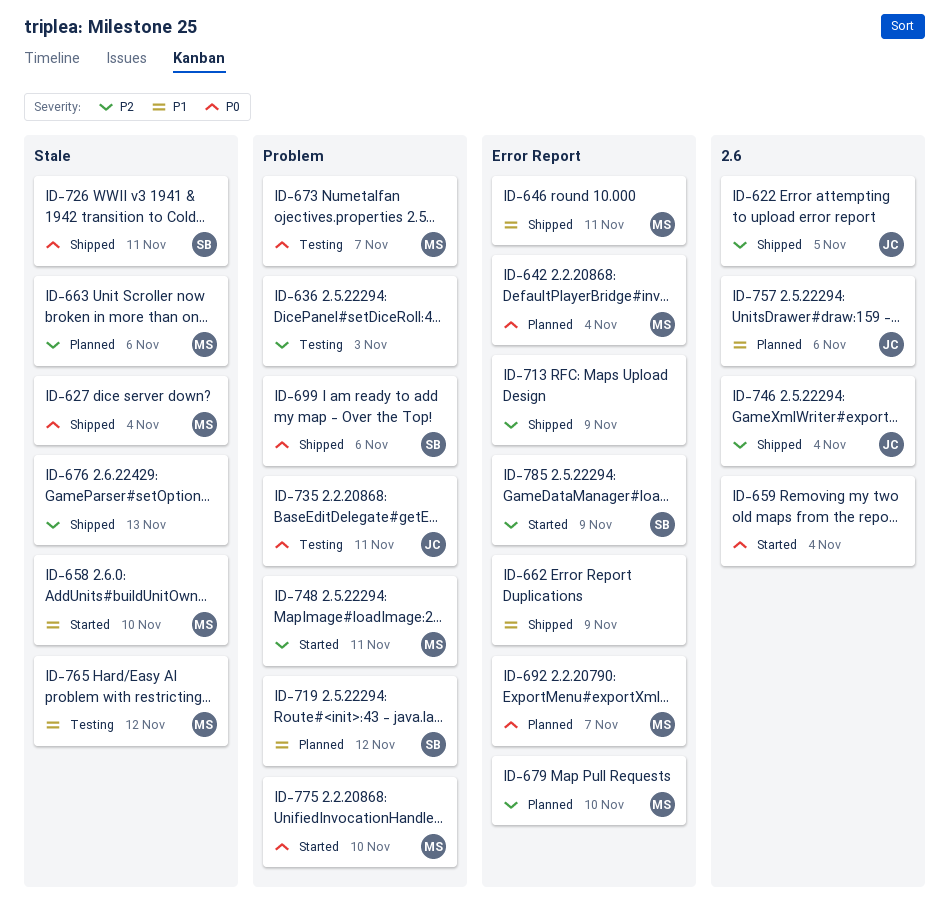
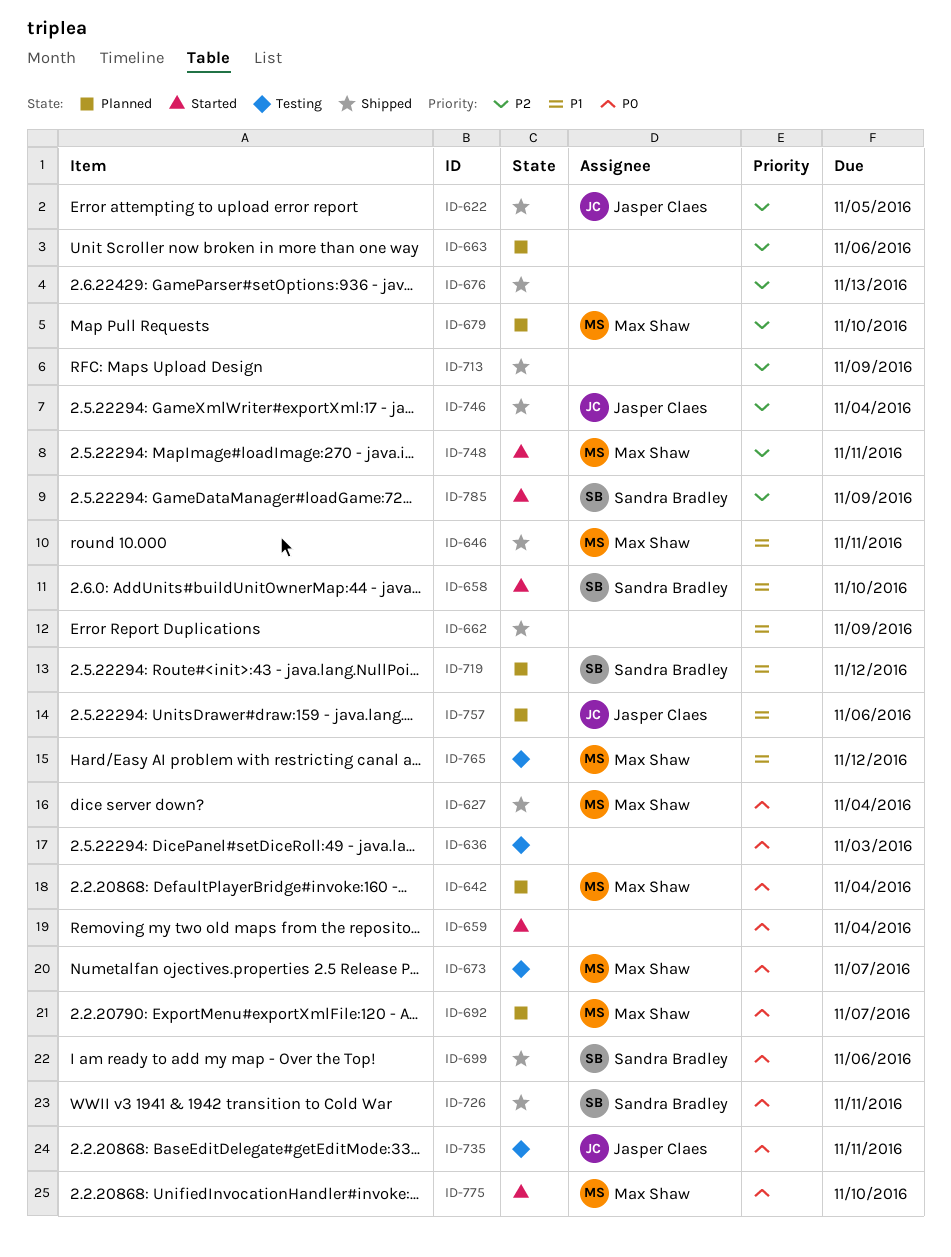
ID-636, priority: P2 -> P0
ID-658, owner: Max Shaw -> Sandra Bradley
ID-663, owner: Max Shaw -> none

